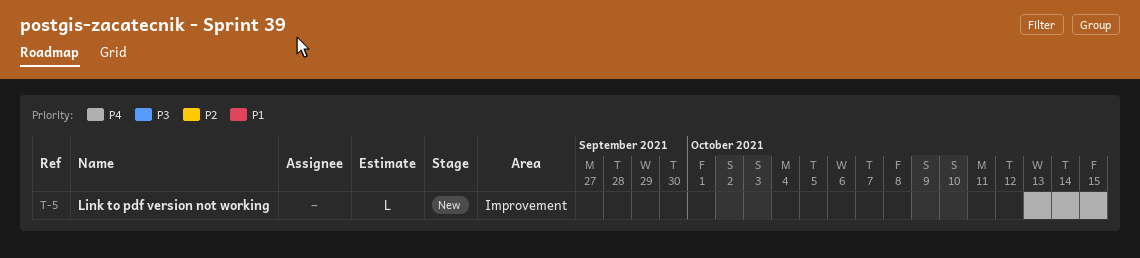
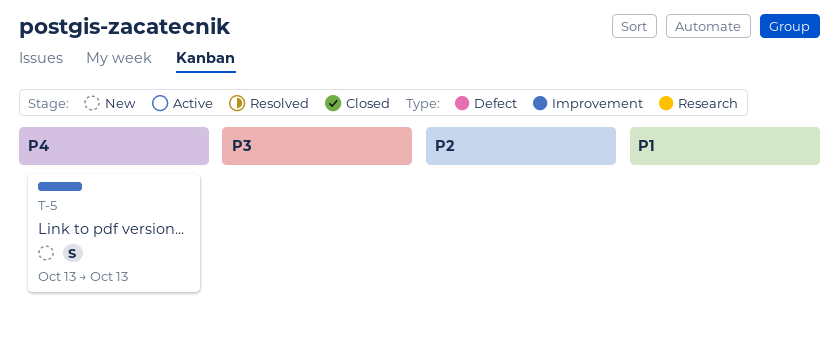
T-5, estimate: L -> S
T-5, due: Oct 15 -> Oct 13

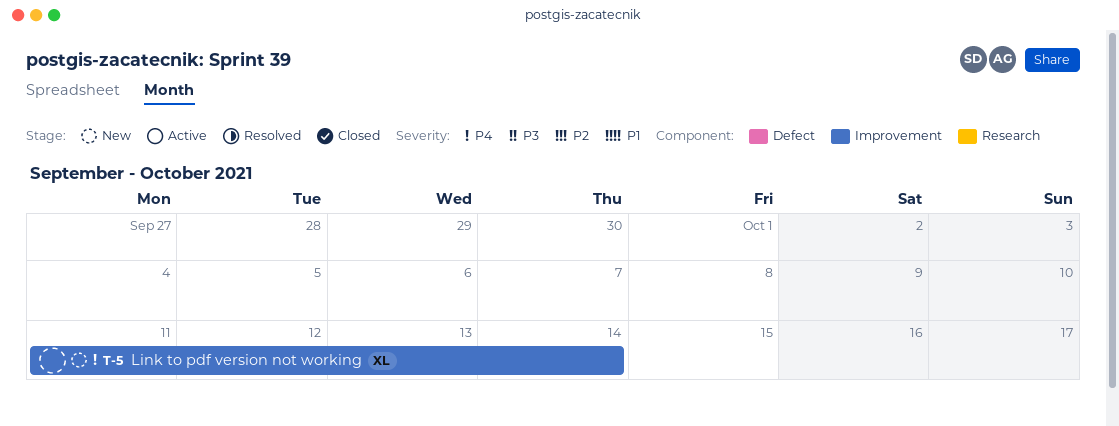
T-5, estimate: S -> XL
T-5, start: Oct 13 -> Oct 11
T-5, due: Oct 13 -> Oct 14

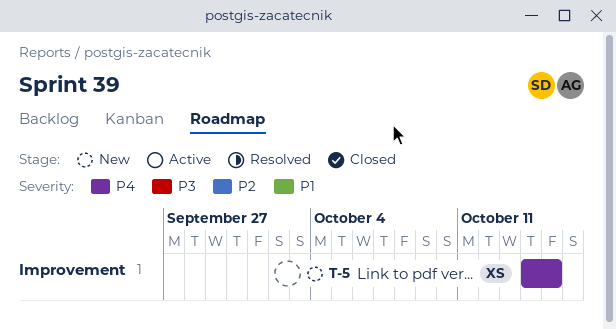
T-5, estimate: XL -> XS
T-5, start: Oct 11 -> Oct 14
T-5, due: Oct 14 -> Oct 15

